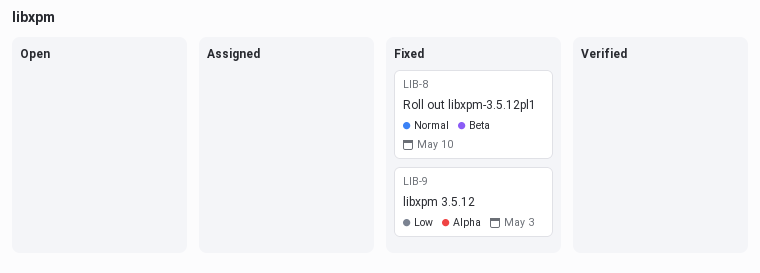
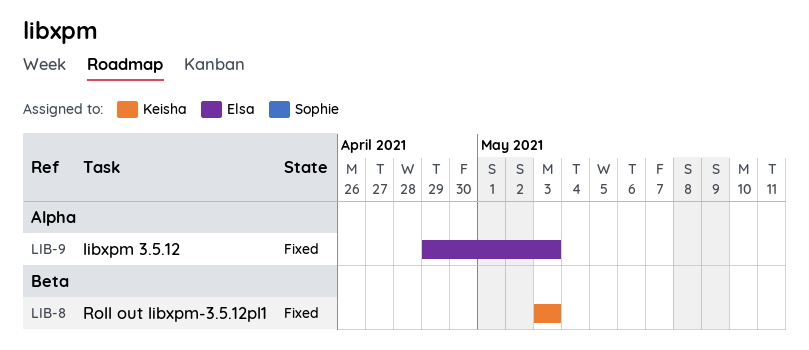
LIB-8, due: May 10 -> May 3

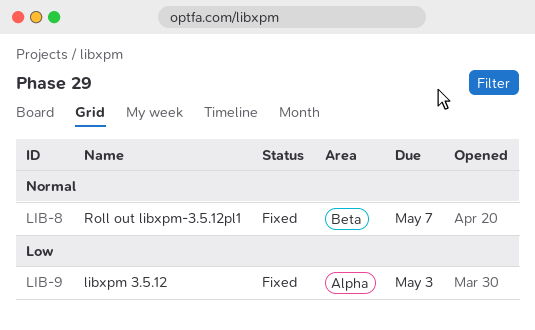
LIB-8, due: May 3 -> May 7

